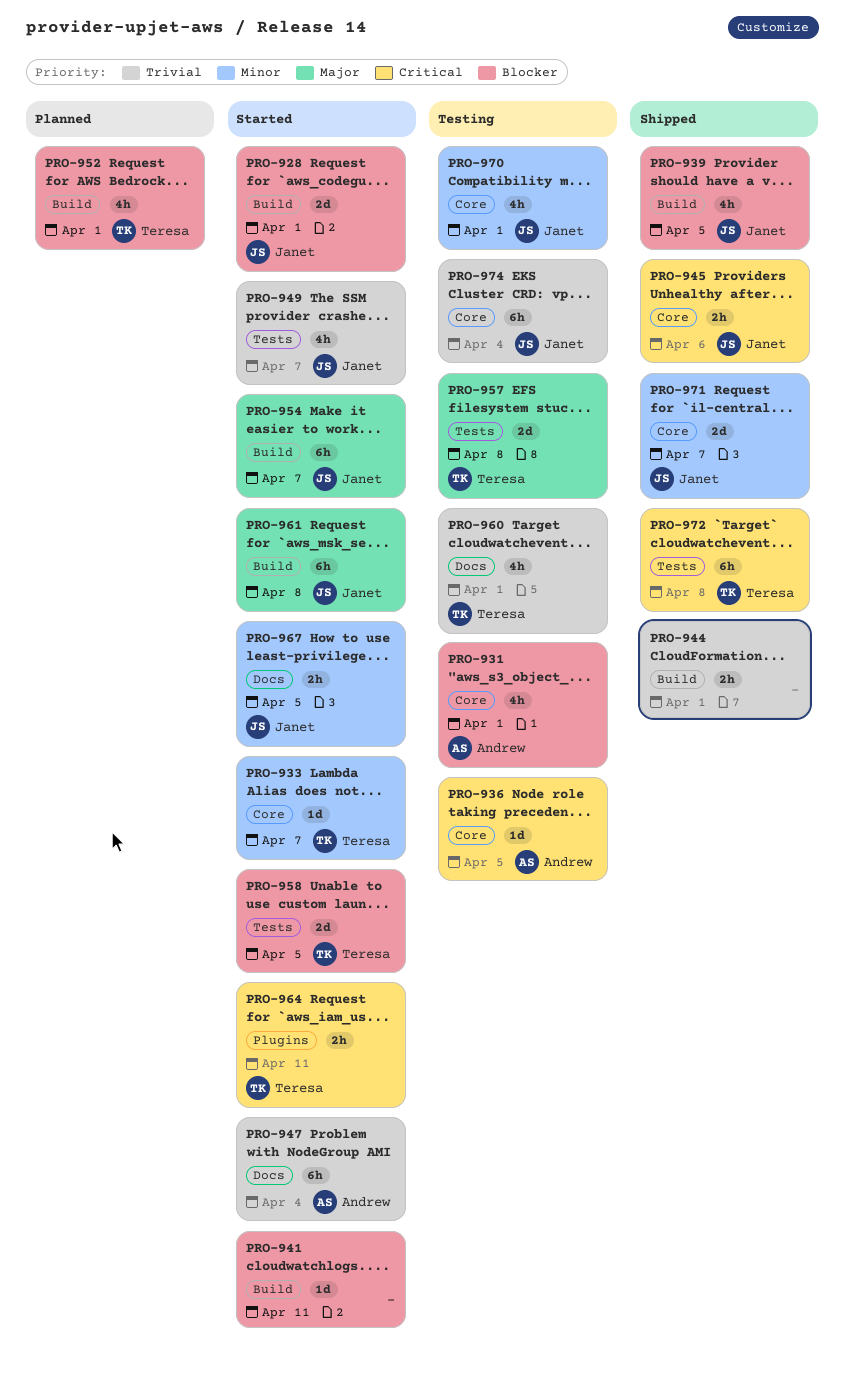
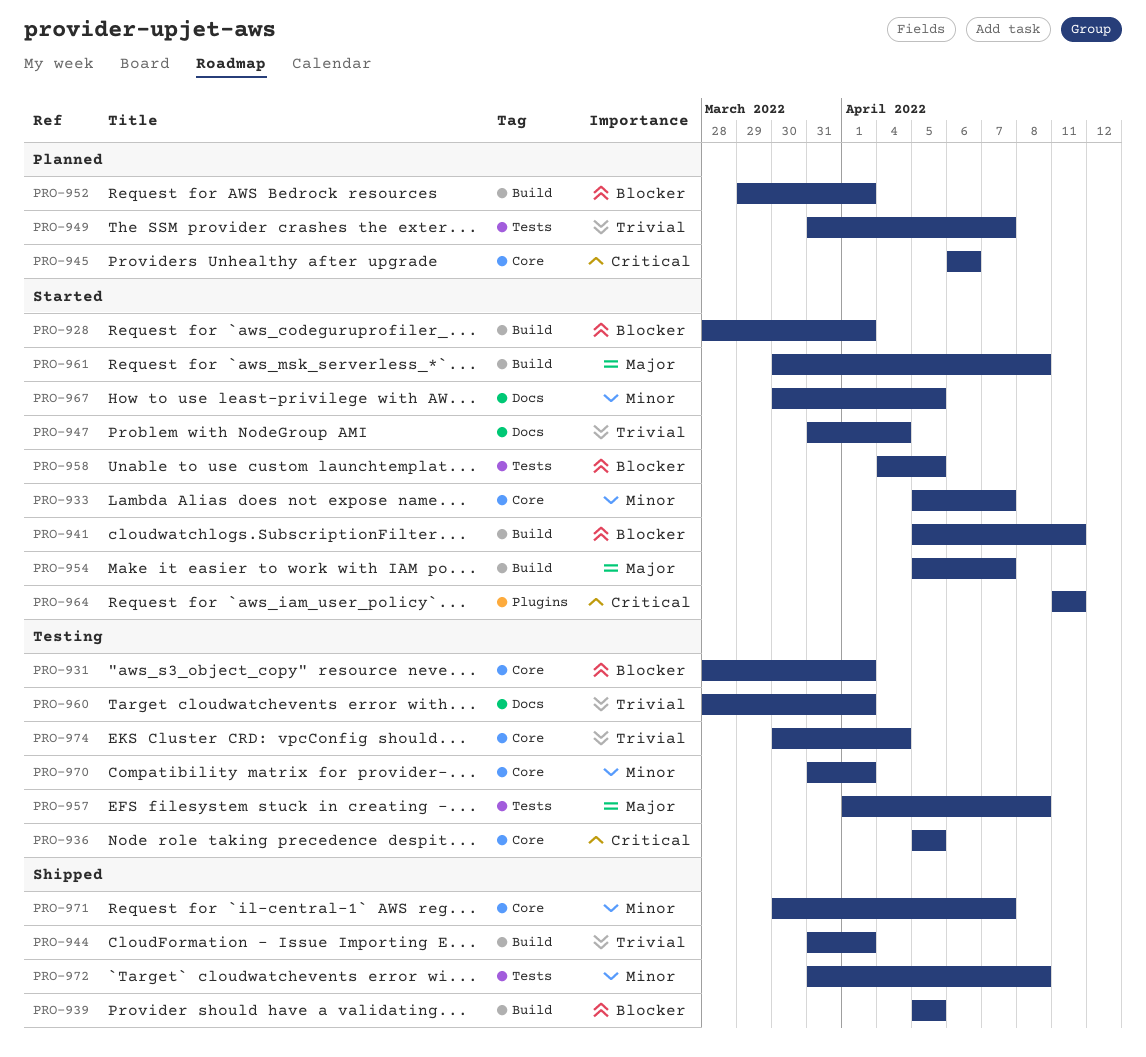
PRO-945, status: Shipped -> Planned
PRO-949, status: Started -> Planned
PRO-972, priority: Critical -> Minor

